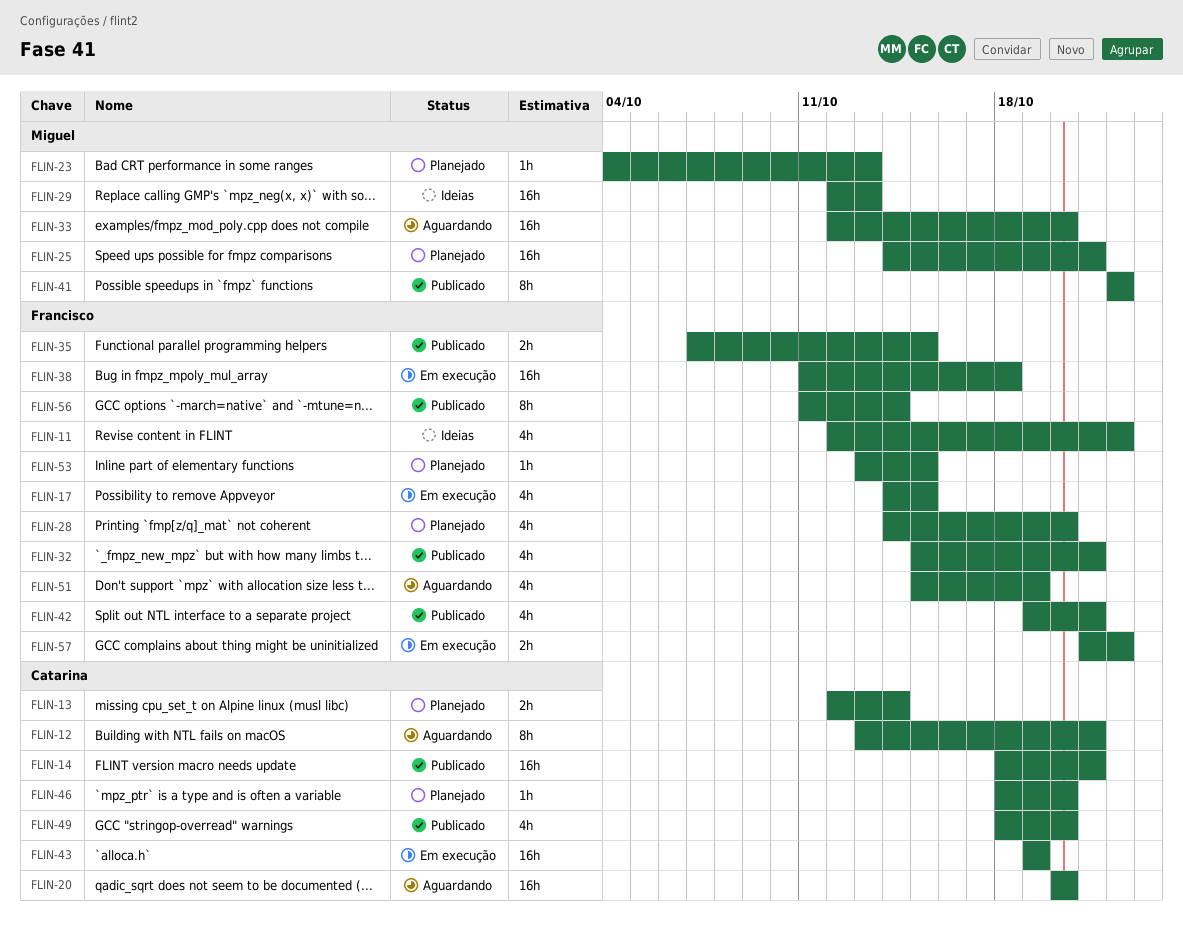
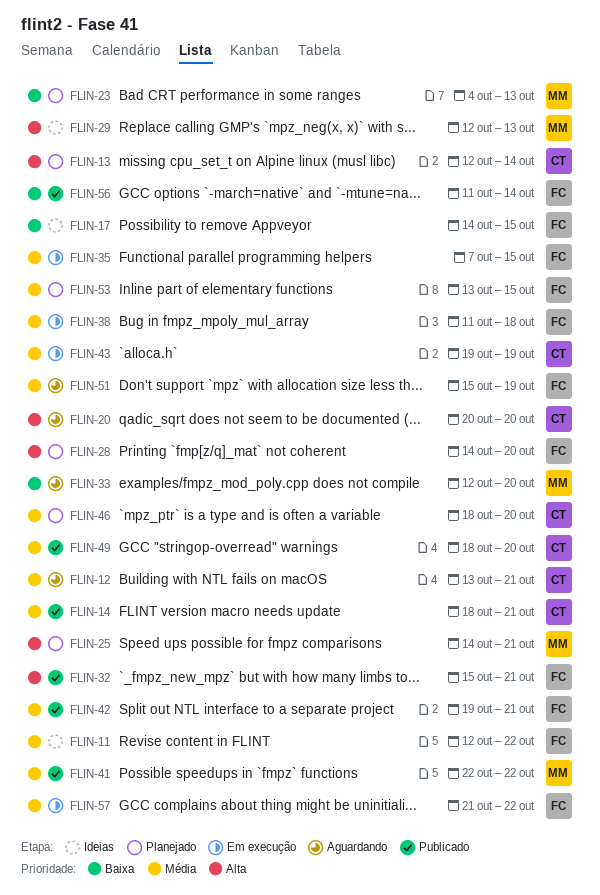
FLIN-17, status: Em execução -> Ideias
FLIN-35, status: Publicado -> Em execução

